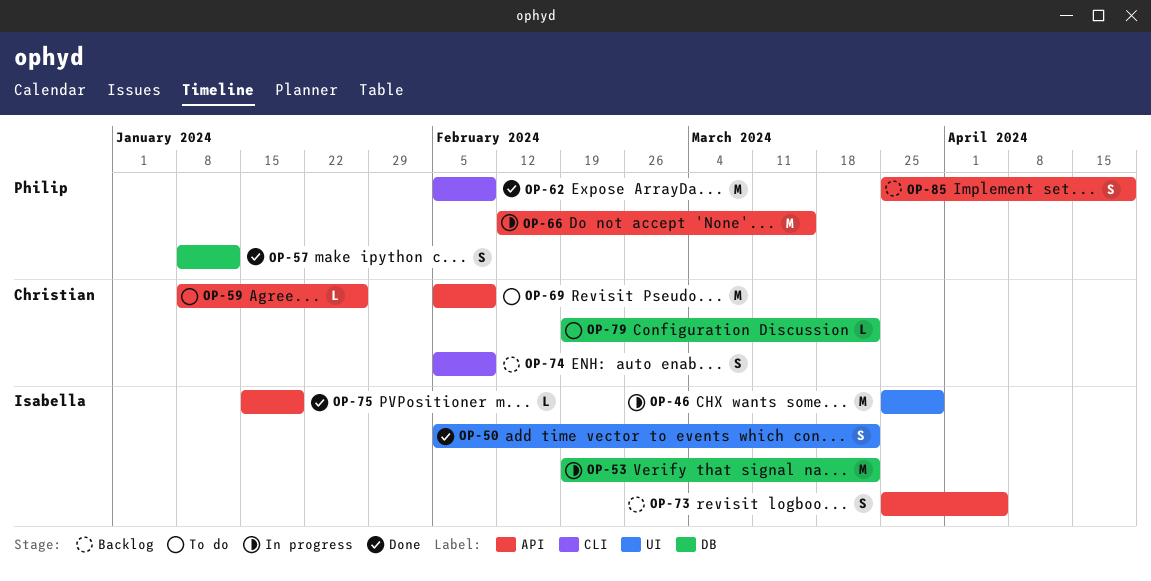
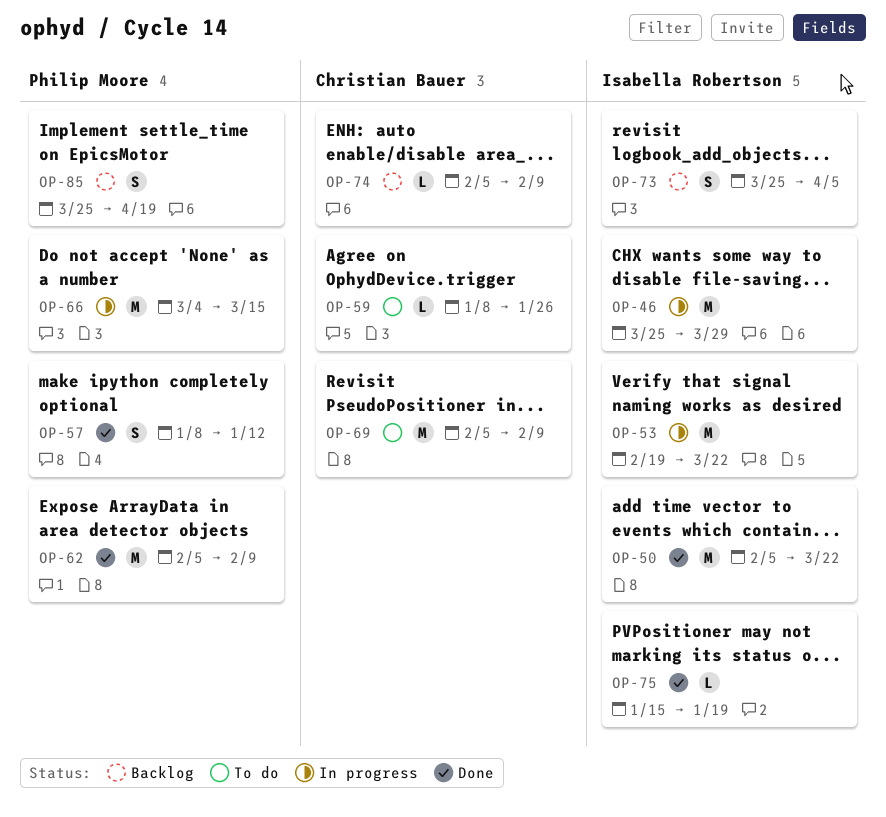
OP-50, estimate: S -> M
OP-66, start: Feb 12 -> Mar 4
OP-74, estimate: S -> L
OP-79: present -> none

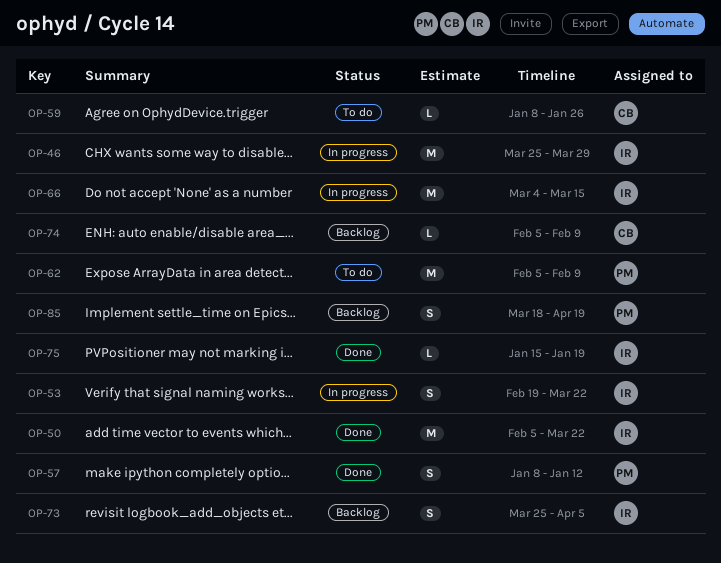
OP-53, estimate: M -> S
OP-62, status: Done -> To do
OP-66, owner: Philip Moore -> Isabella Robertson
OP-69: present -> none
OP-85, start: Mar 25 -> Mar 18

